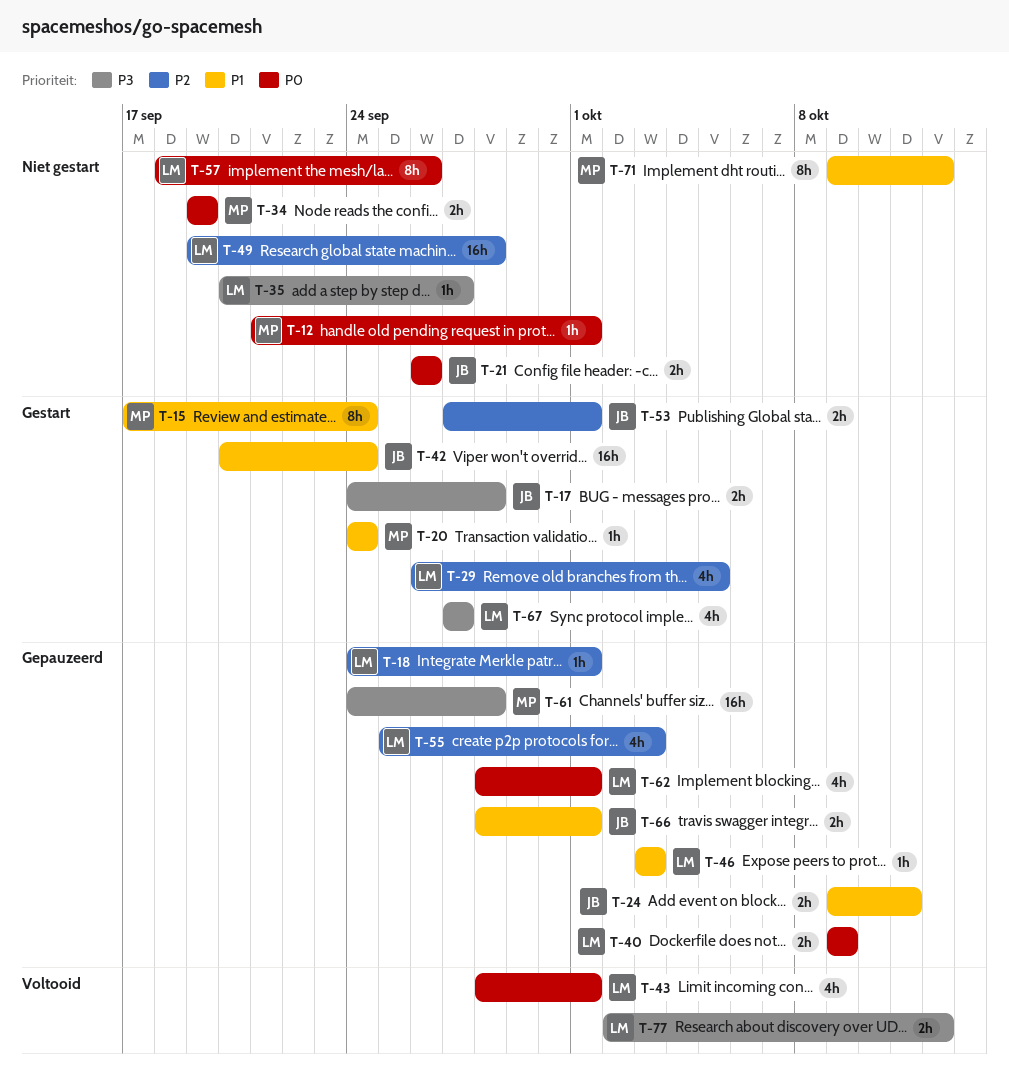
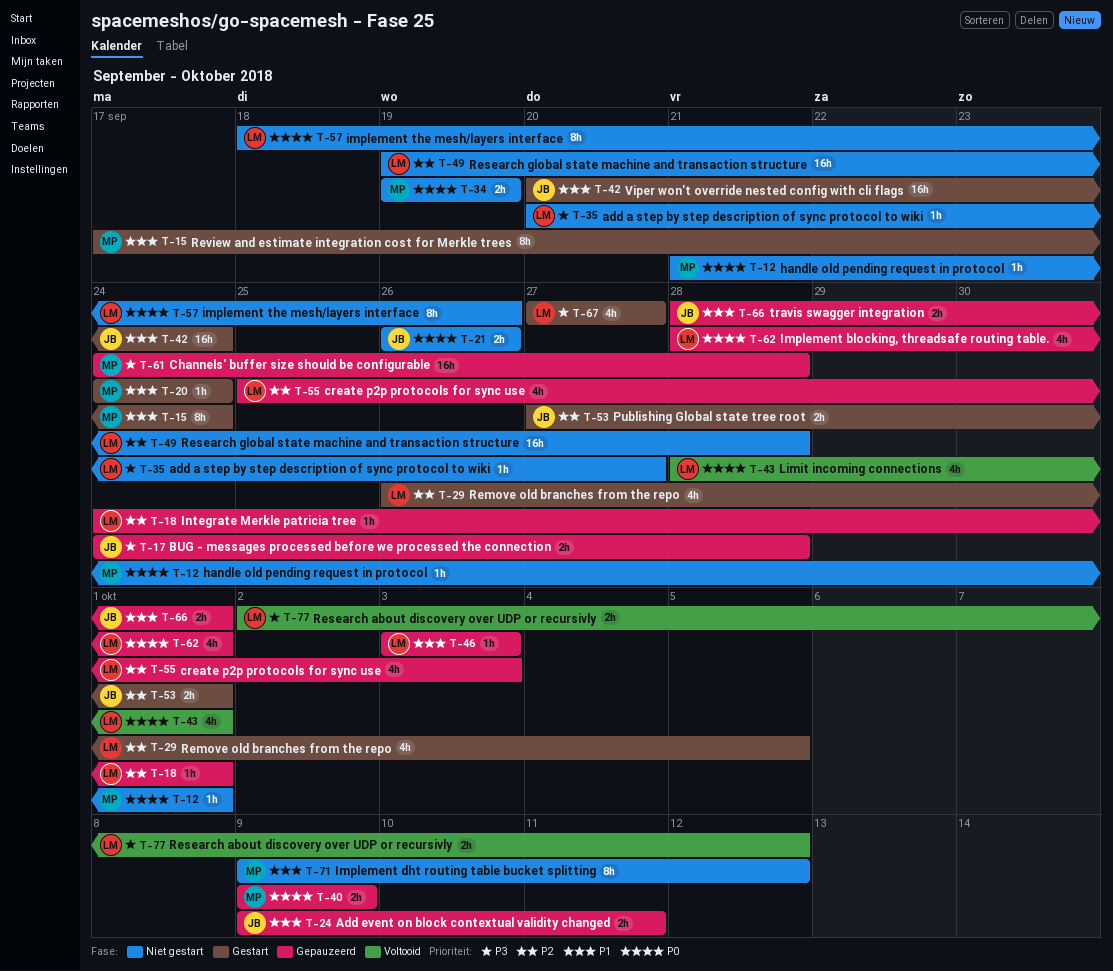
T-17, status: Gestart -> Gepauzeerd
T-40, owner: LM -> MP

